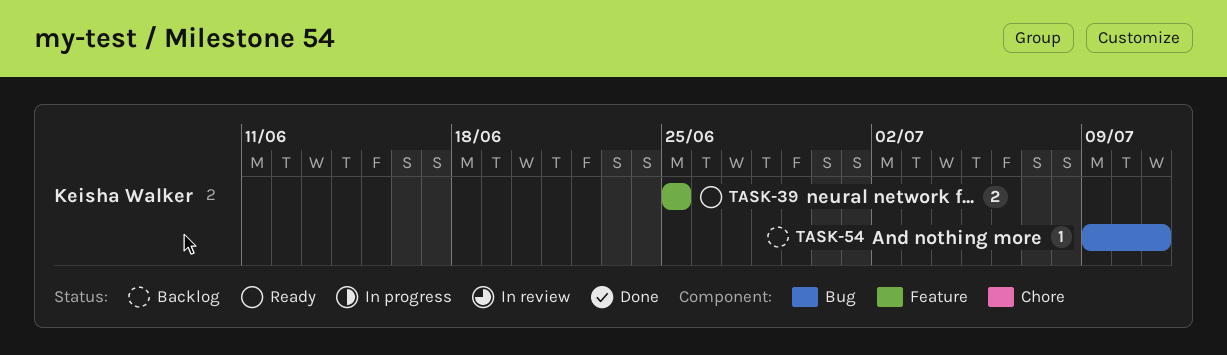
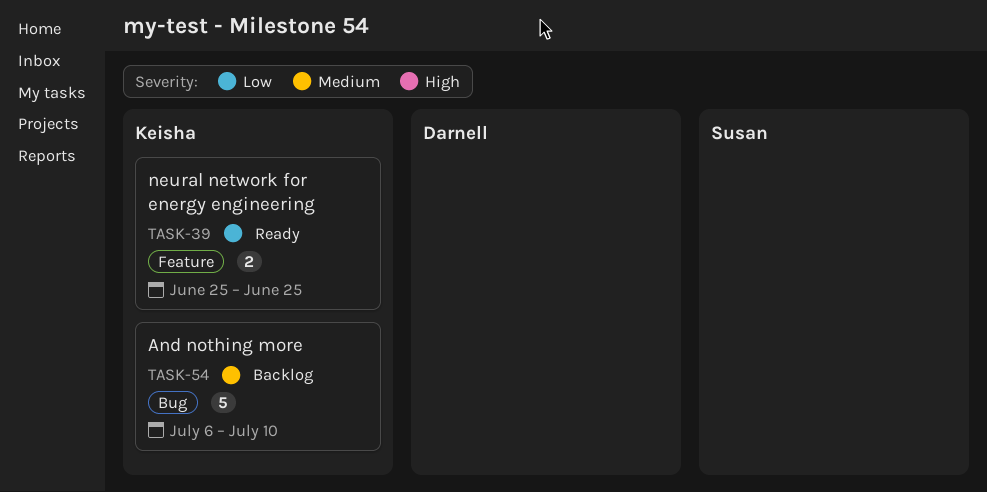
TASK-54, estimate: 1 -> 5
TASK-54, start: Jul 9 -> Jul 6
TASK-54, due: Jul 11 -> Jul 10

